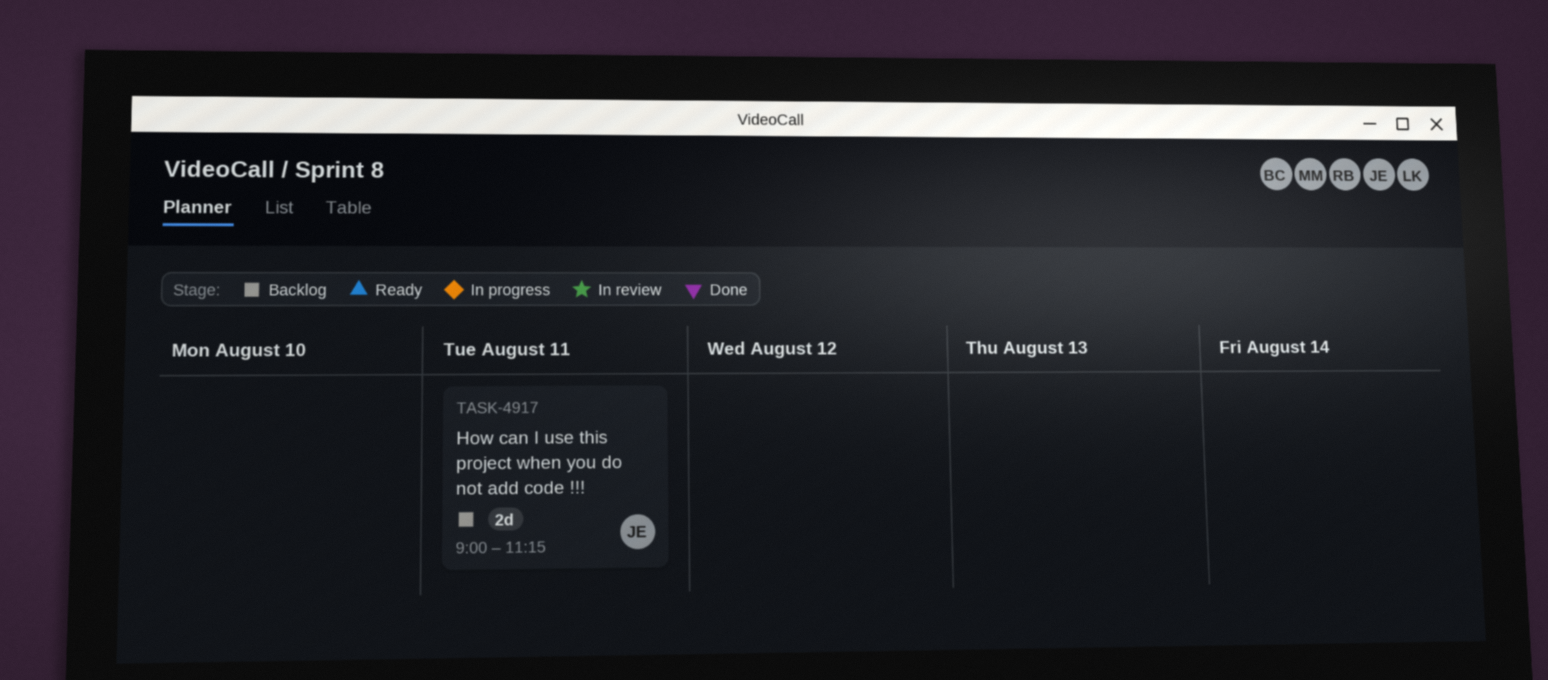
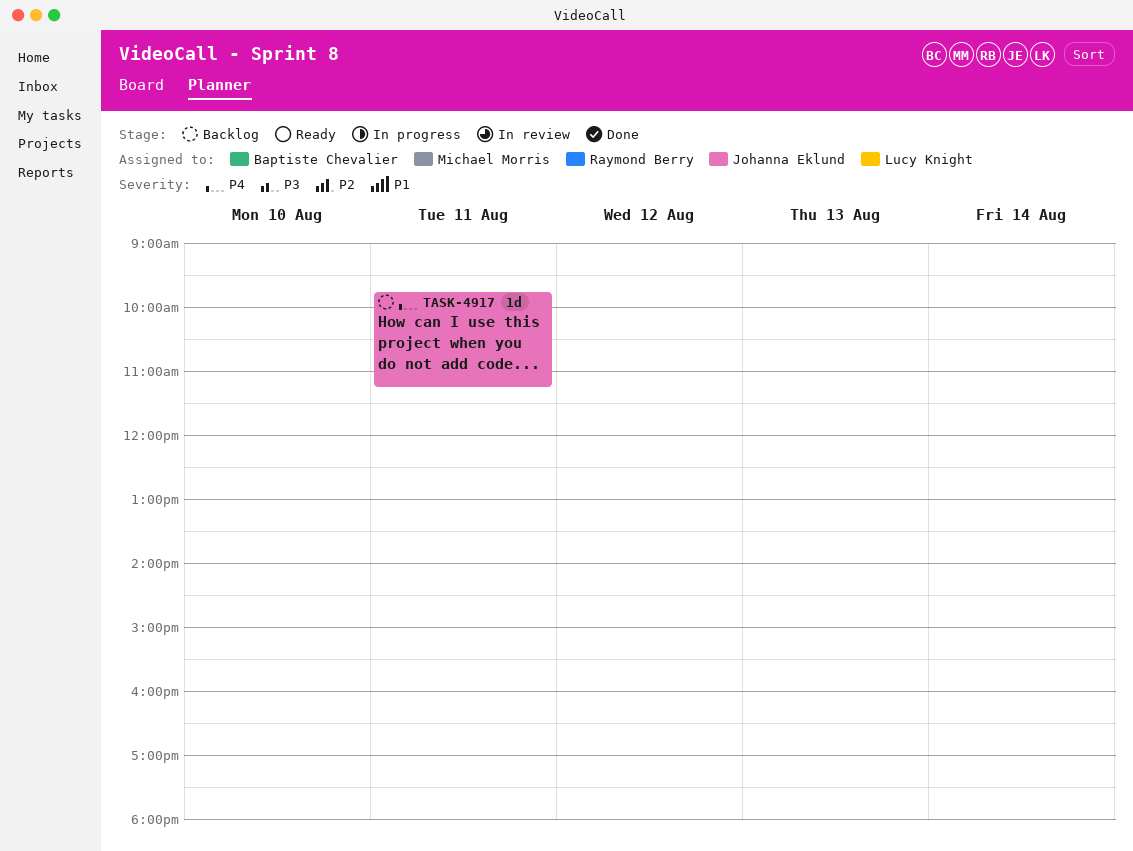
TASK-4917, estimate: 2d -> 1d
TASK-4917, begins: 09:00 -> 09:45

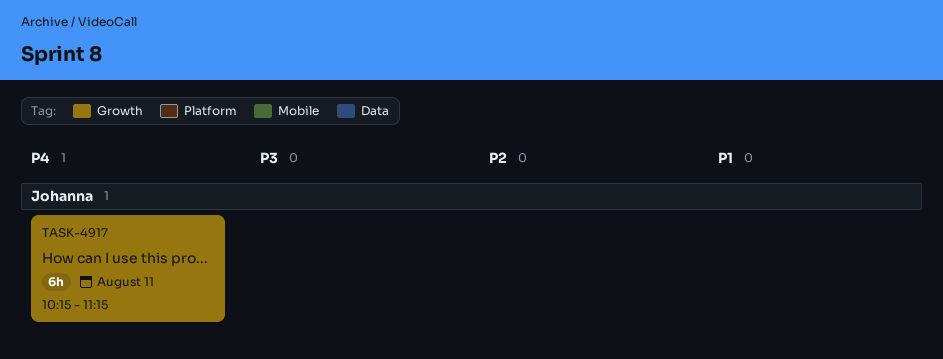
TASK-4917, estimate: 1d -> 6h
TASK-4917, begins: 09:45 -> 10:15

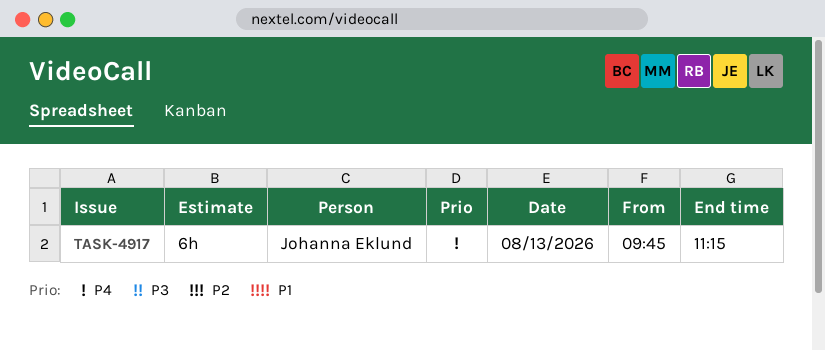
TASK-4917, day: Aug 11 -> Aug 13
TASK-4917, begins: 10:15 -> 09:45

